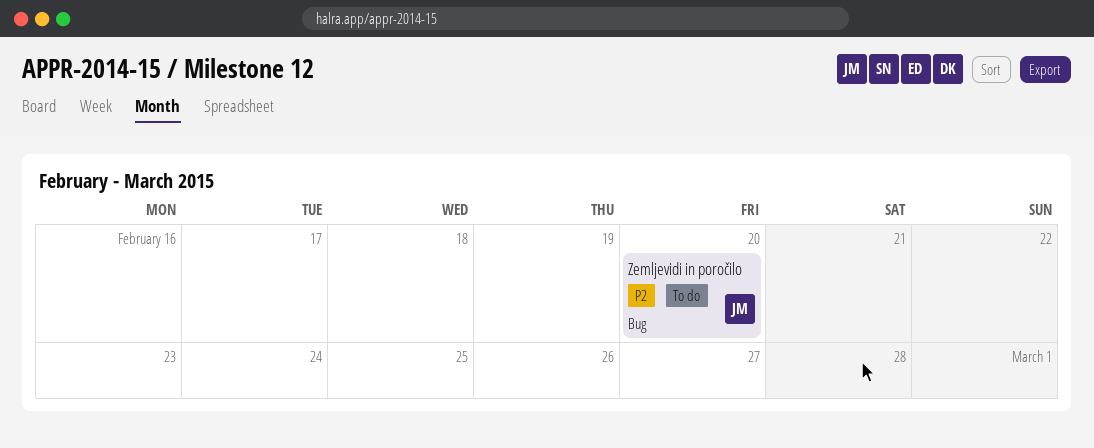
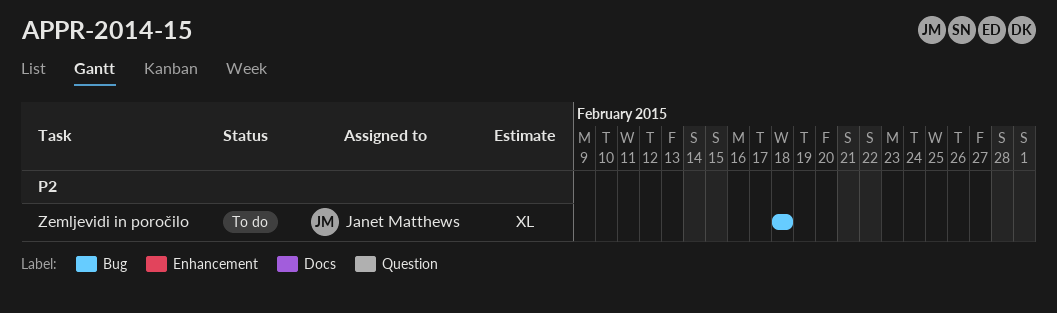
Zemljevidi in poročilo, due: Feb 20 -> Feb 18

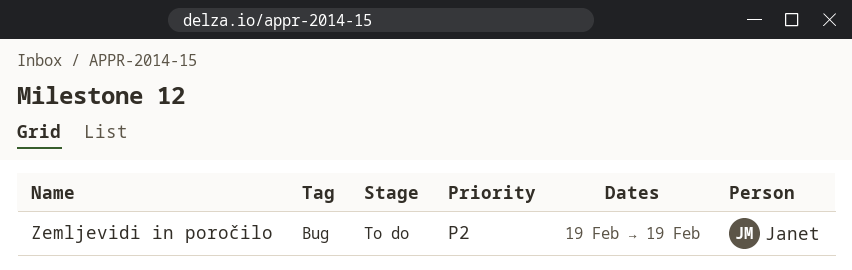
Zemljevidi in poročilo, start: Feb 18 -> Feb 19
Zemljevidi in poročilo, due: Feb 18 -> Feb 19

